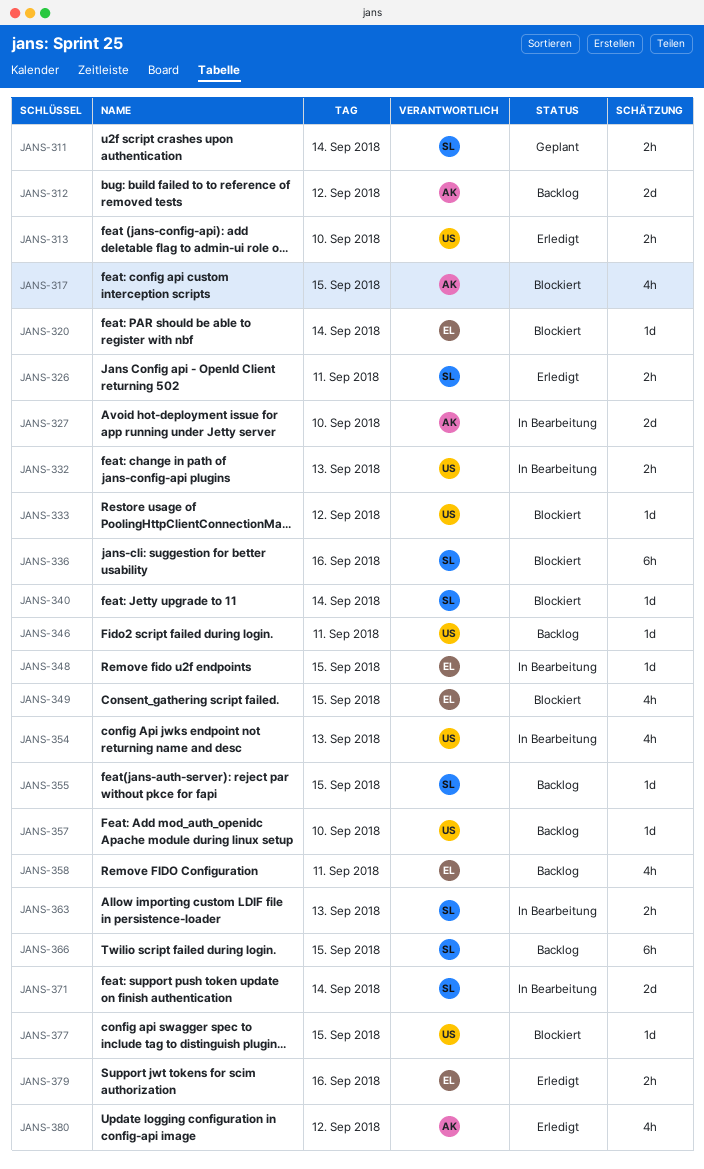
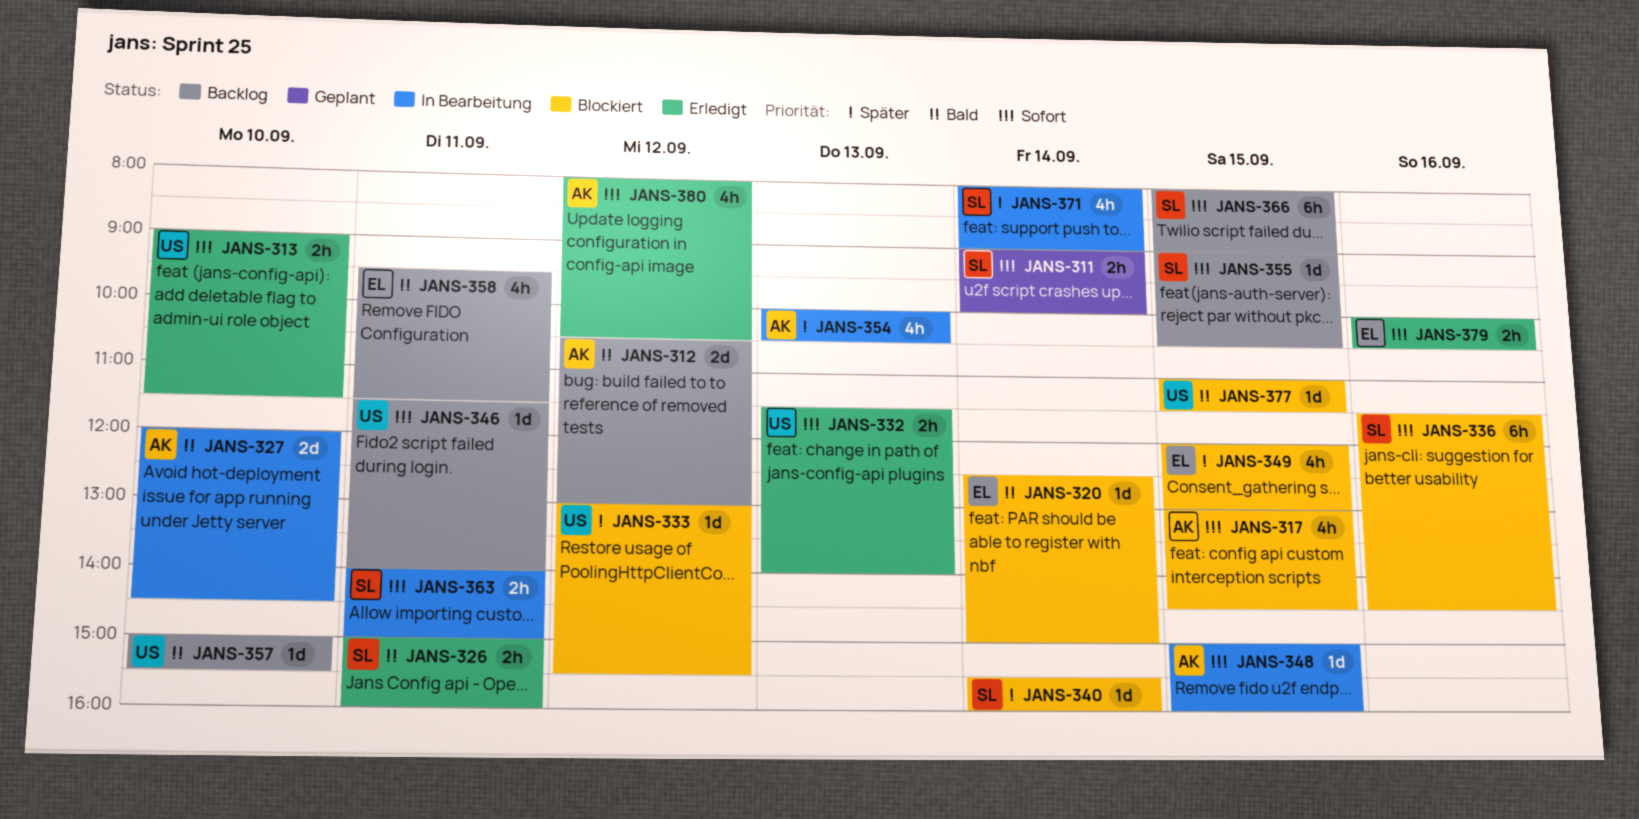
JANS-332, status: In Bearbeitung -> Erledigt
JANS-348, owner: EL -> AK
JANS-354, owner: US -> AK
JANS-363, day: Sep 13 -> Sep 11
JANS-371, estimate: 2d -> 4h

